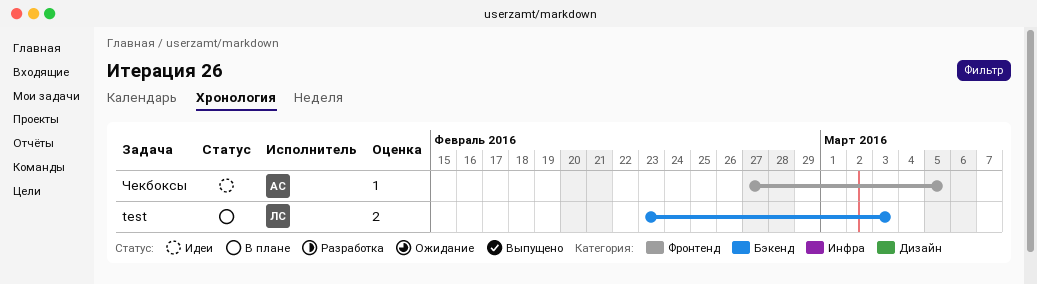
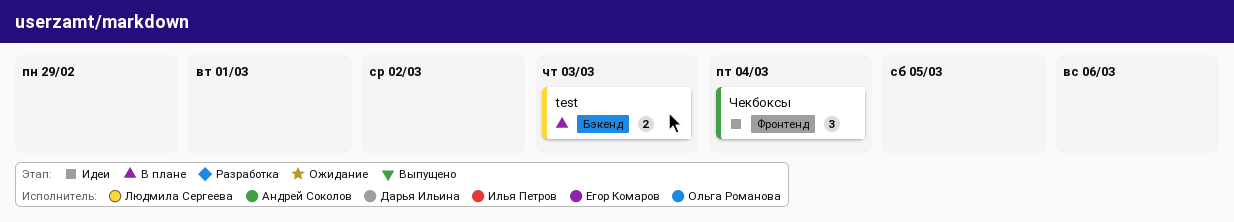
Чекбоксы, estimate: 1 -> 3
Чекбоксы, due: Mar 5 -> Mar 4

